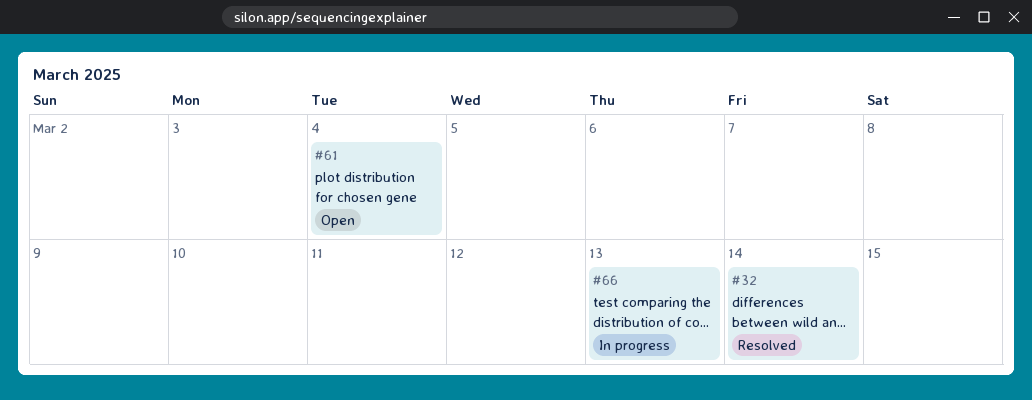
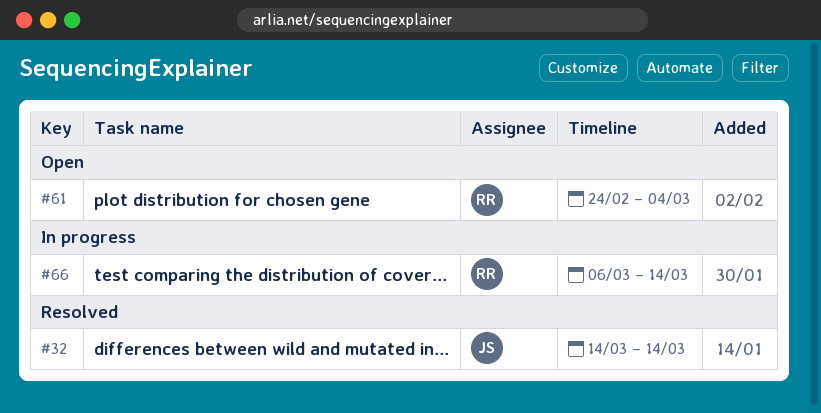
#66, due: Mar 13 -> Mar 14

